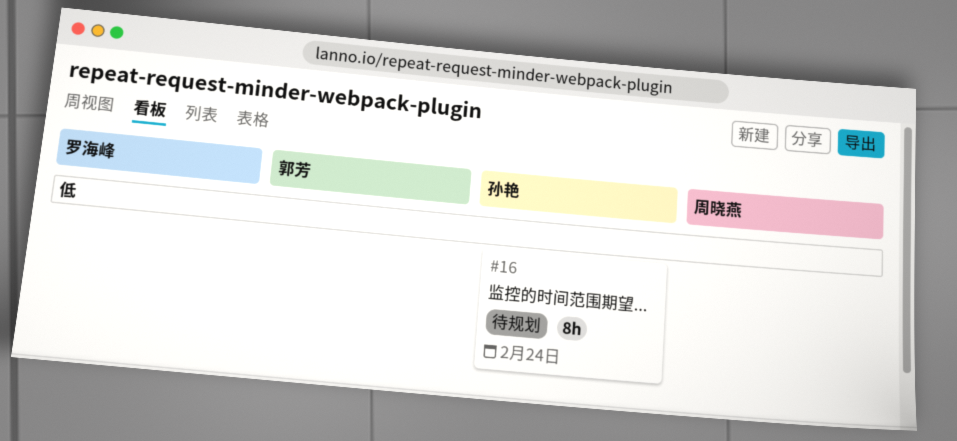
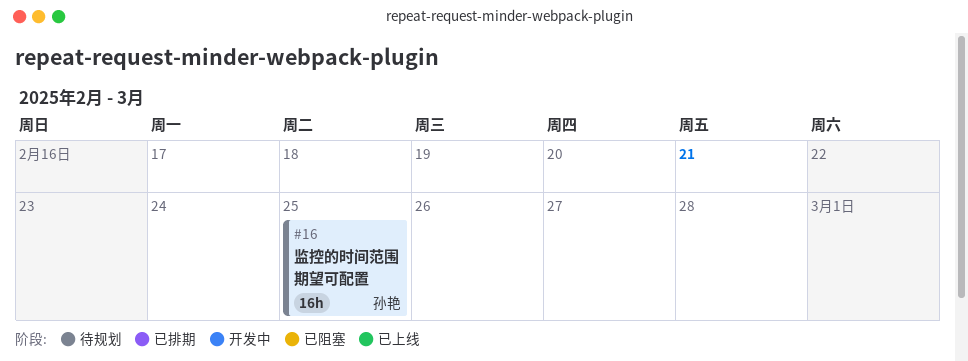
#16, estimate: 8h -> 16h
#16, due: Feb 24 -> Feb 25

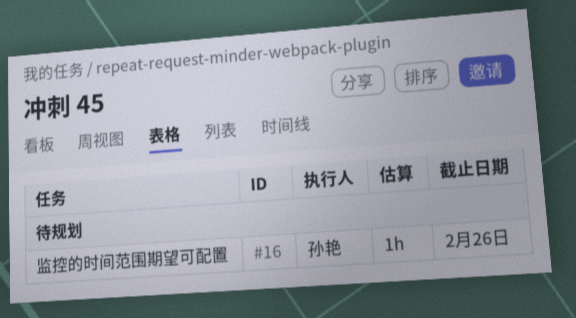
#16, estimate: 16h -> 1h
#16, due: Feb 25 -> Feb 26

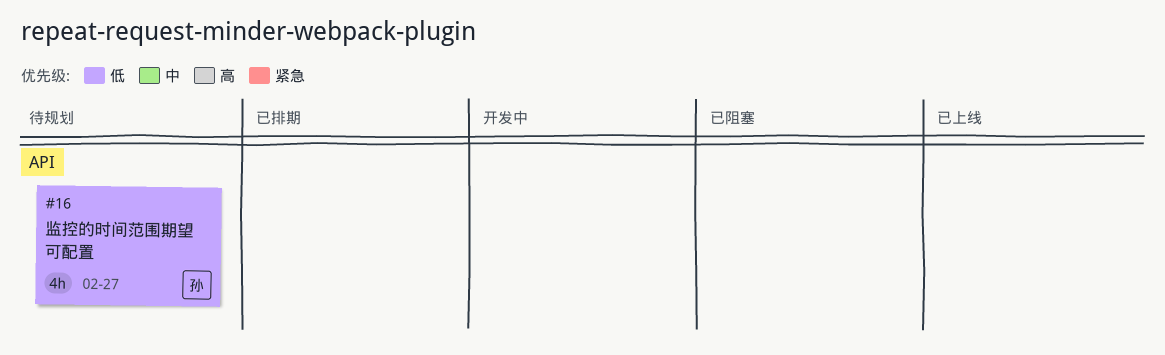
#16, estimate: 1h -> 4h
#16, due: Feb 26 -> Feb 27

